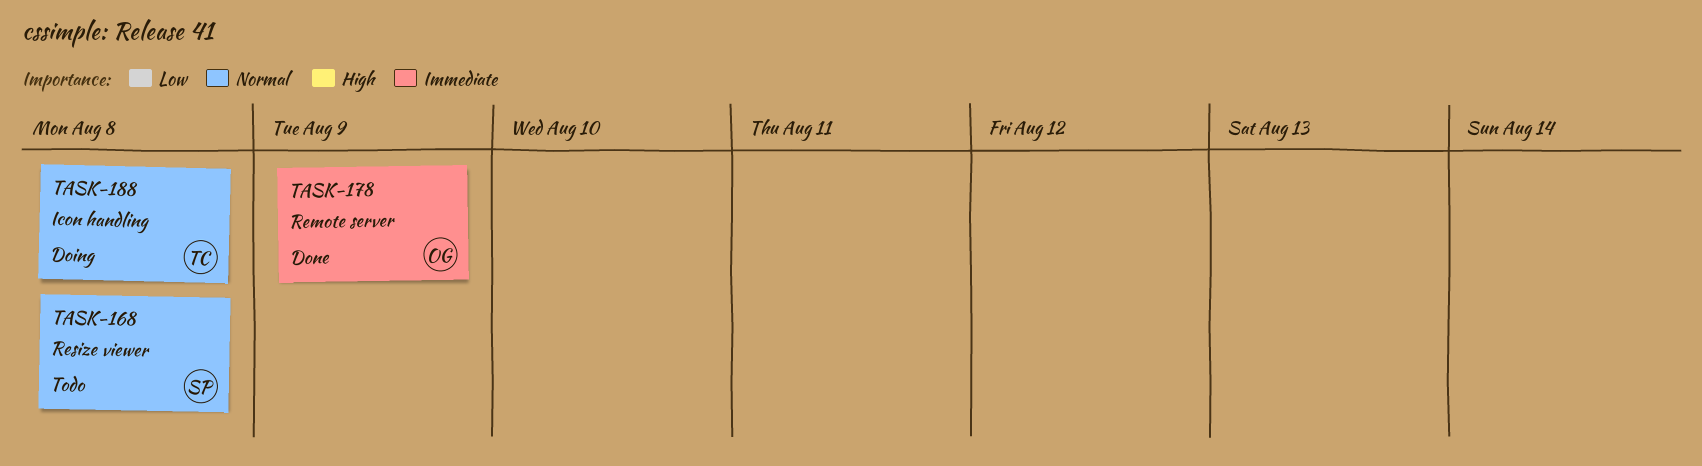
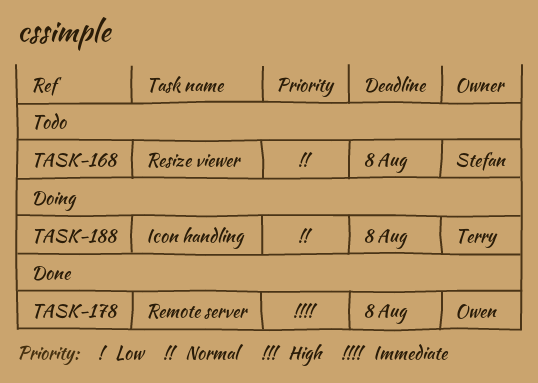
TASK-178, due: Aug 9 -> Aug 8

